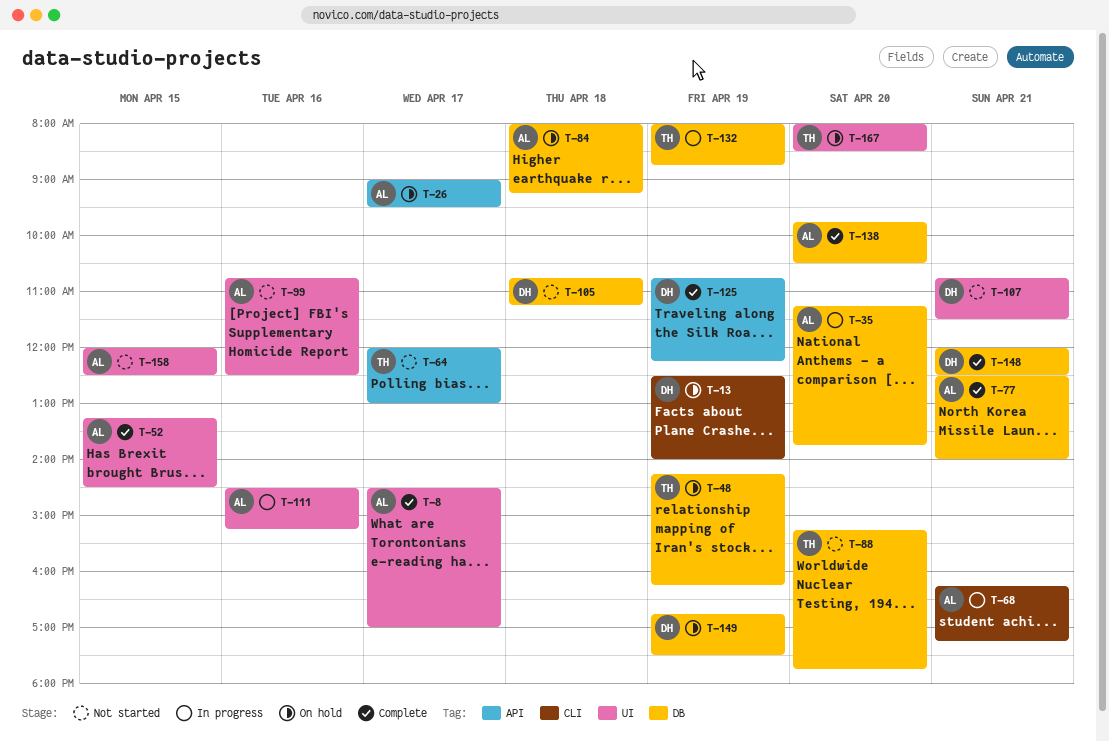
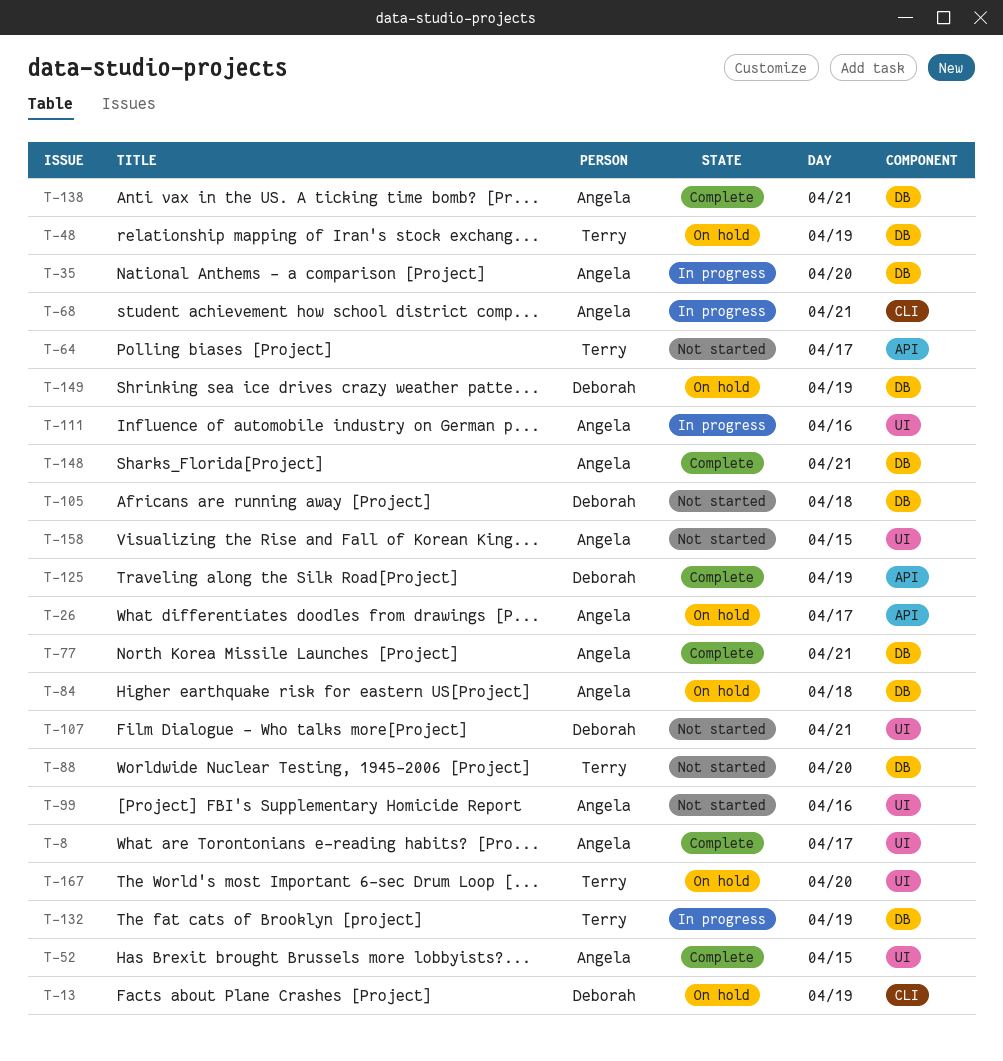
T-138, day: Apr 20 -> Apr 21
T-148, owner: Deborah -> Angela

